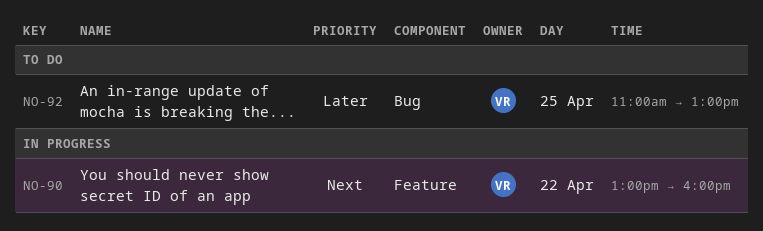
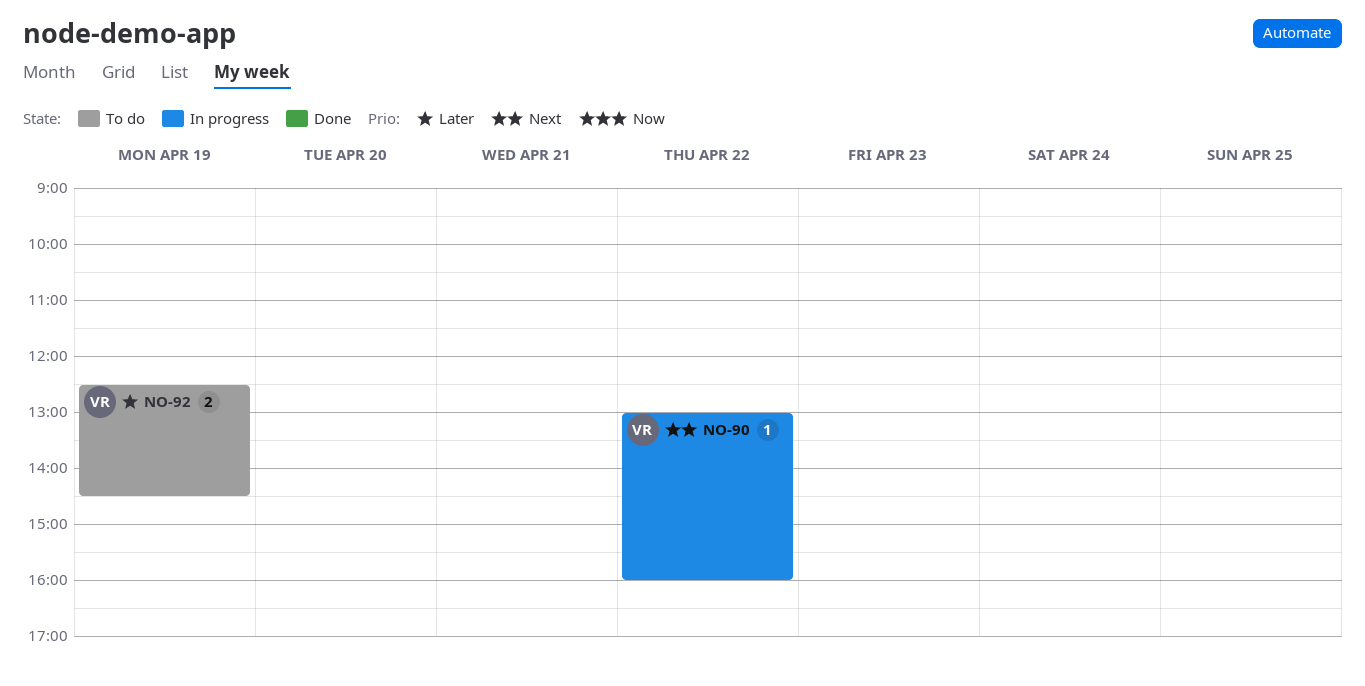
NO-92, day: Apr 25 -> Apr 19
NO-92, begins: 11:00 -> 12:30
NO-92, ends: 13:00 -> 14:30

